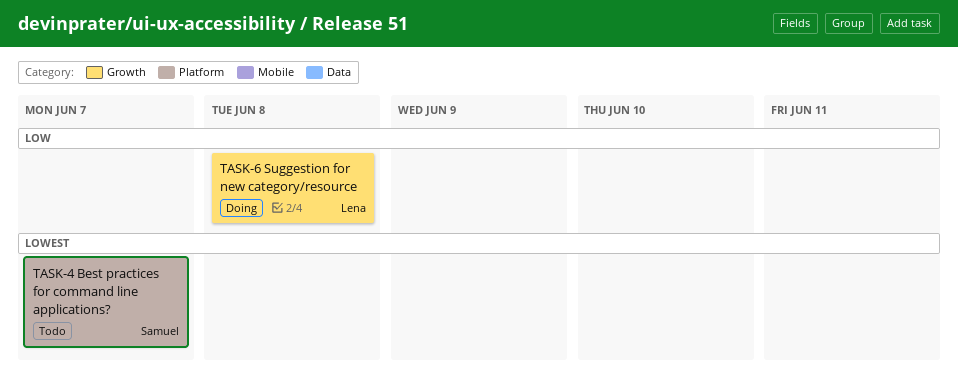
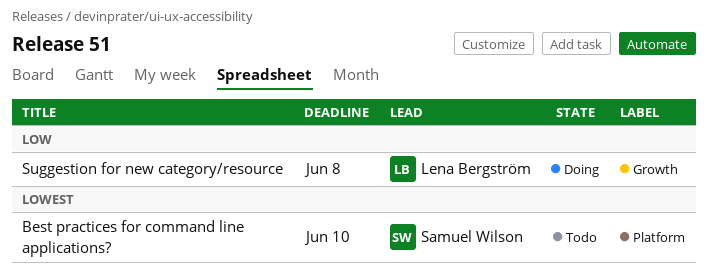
Best practices for command line applications?, due: Jun 7 -> Jun 10

